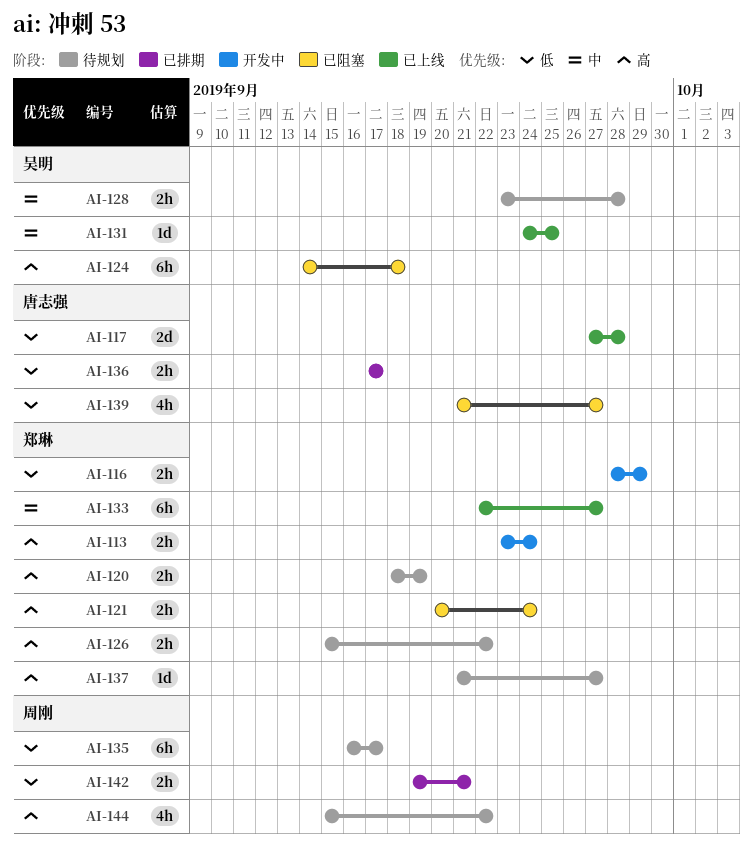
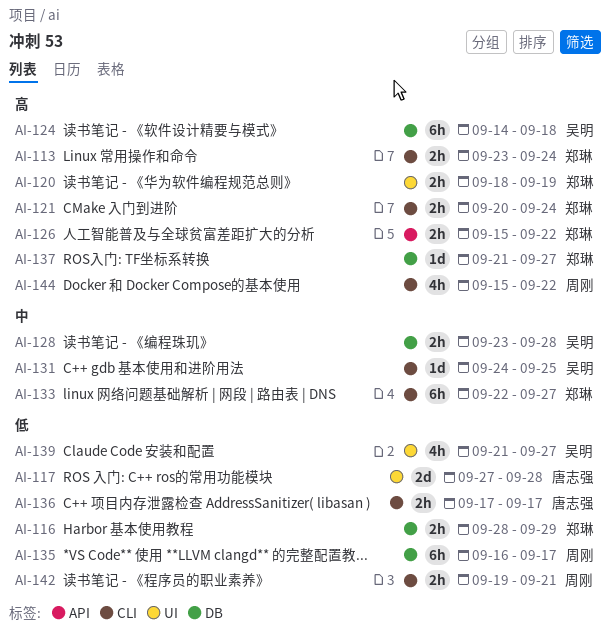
AI-139, owner: 唐志强 -> 吴明

